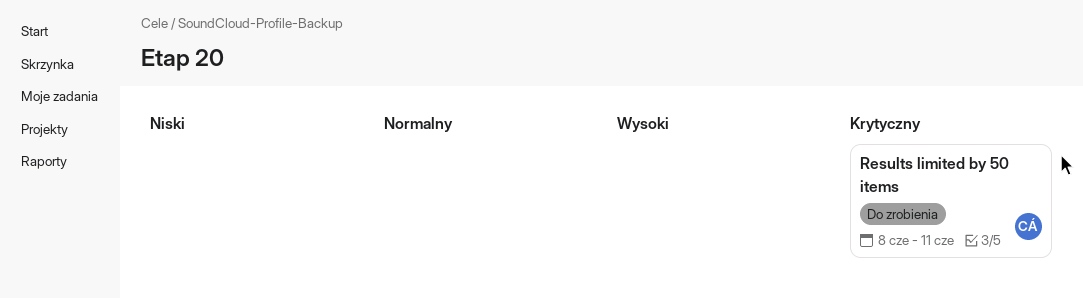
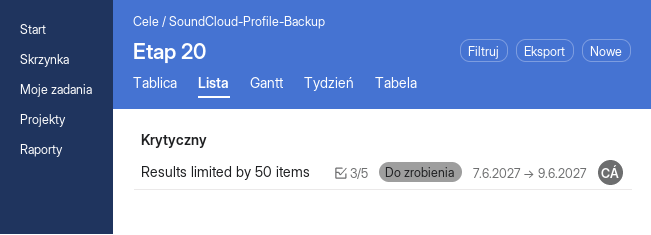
Results limited by 50 items, start: Jun 8 -> Jun 7
Results limited by 50 items, due: Jun 11 -> Jun 9

